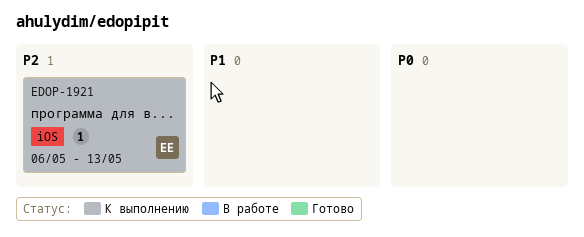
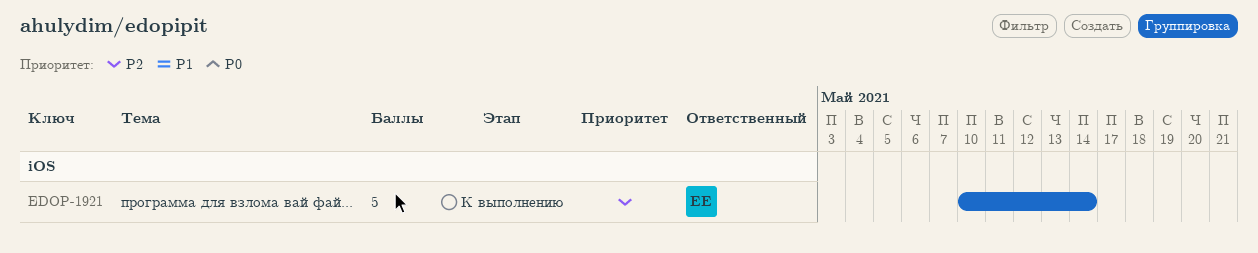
EDOP-1921, estimate: 1 -> 5
EDOP-1921, start: May 6 -> May 10
EDOP-1921, due: May 13 -> May 14

